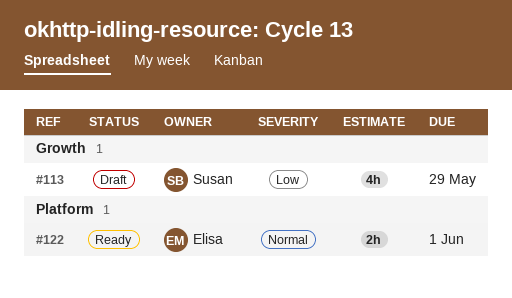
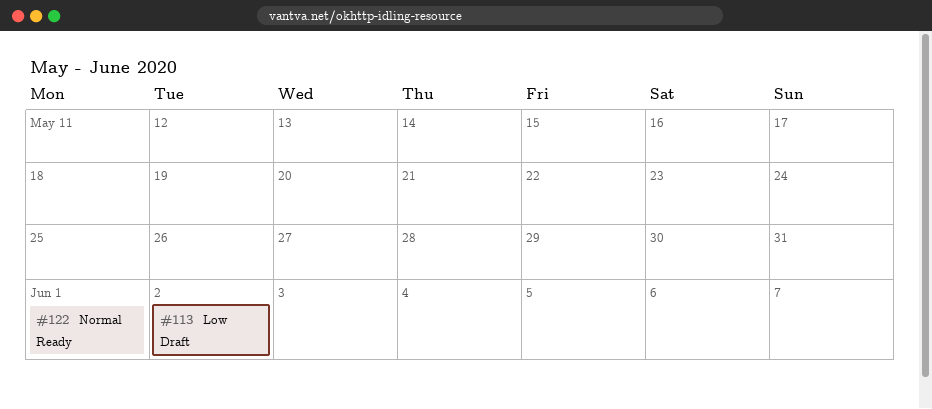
#113, due: May 29 -> Jun 2

